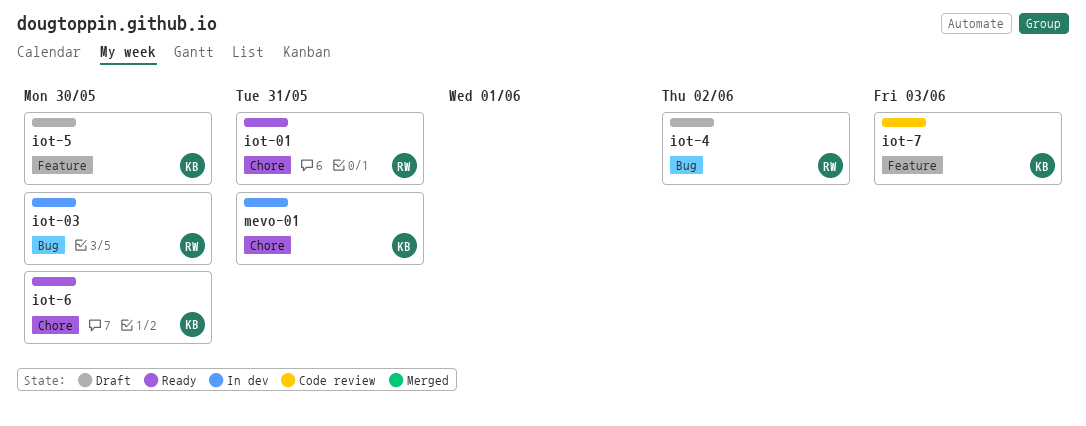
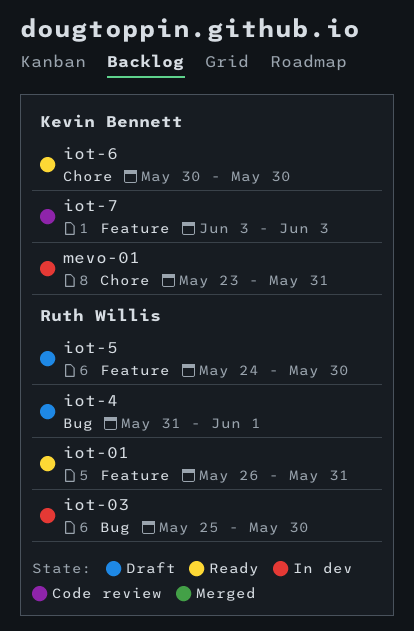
iot-01, label: Chore -> Feature
iot-4, due: Jun 2 -> Jun 1
iot-5, owner: Kevin Bennett -> Ruth Willis

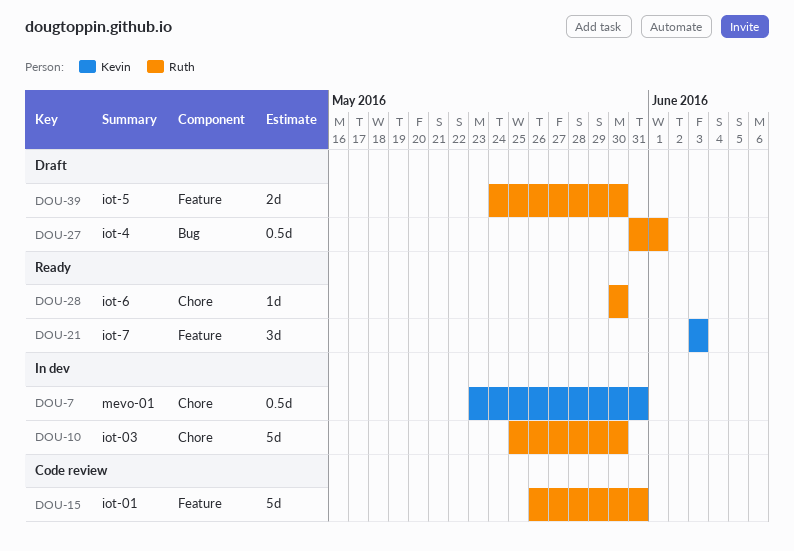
iot-01, status: Ready -> Code review
iot-03, label: Bug -> Chore
iot-6, owner: Kevin Bennett -> Ruth Willis
iot-7, status: Code review -> Ready

